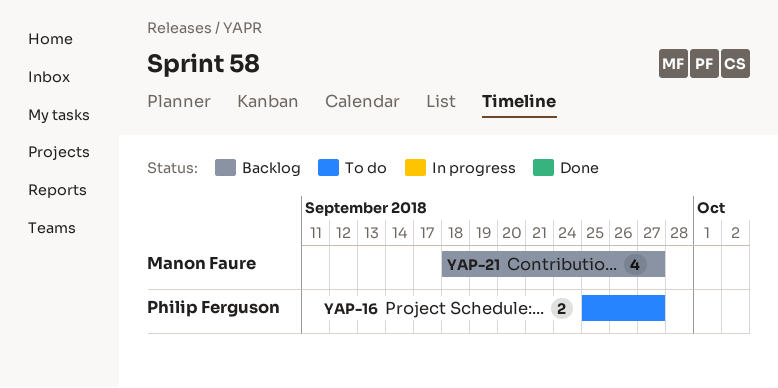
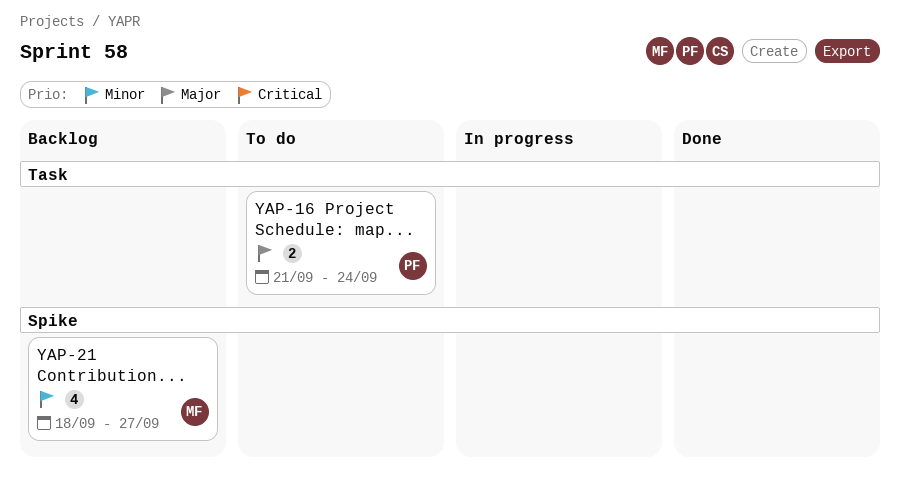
YAP-16, start: Sep 25 -> Sep 21
YAP-16, due: Sep 27 -> Sep 24

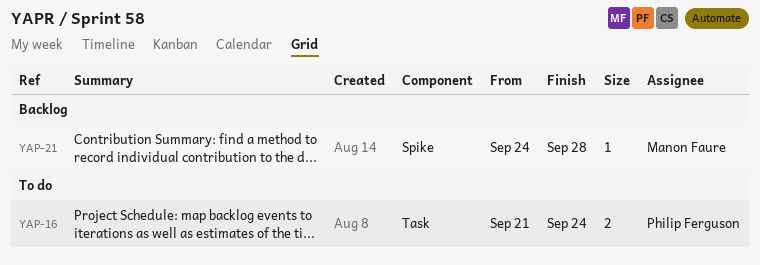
YAP-21, estimate: 4 -> 1
YAP-21, start: Sep 18 -> Sep 24
YAP-21, due: Sep 27 -> Sep 28

